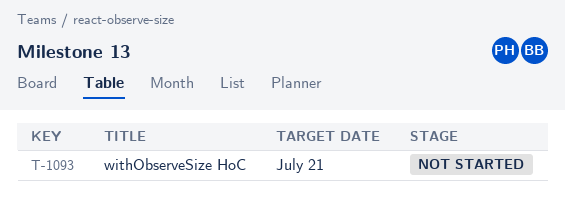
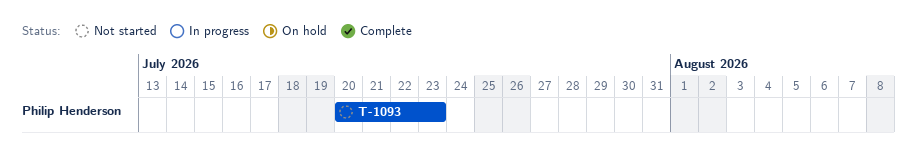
T-1093, due: Jul 21 -> Jul 23

